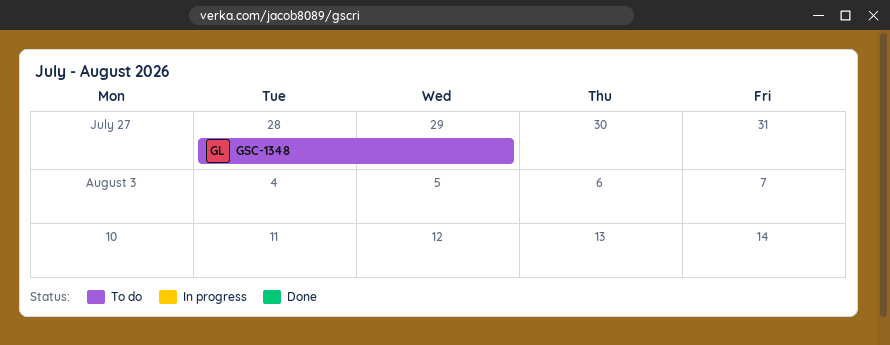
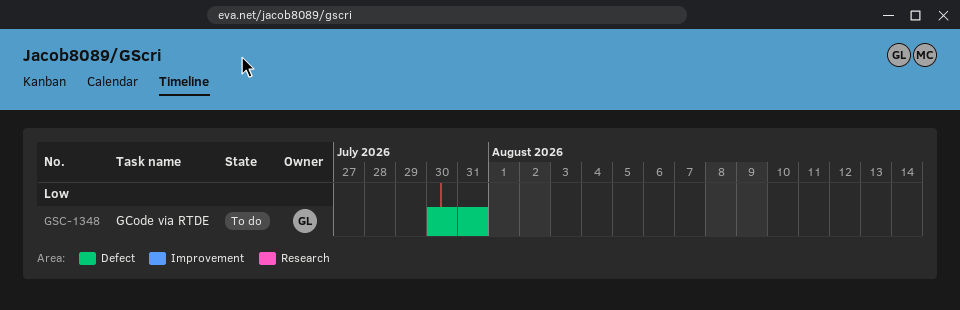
GSC-1348, start: Jul 28 -> Jul 30
GSC-1348, due: Jul 29 -> Jul 31

